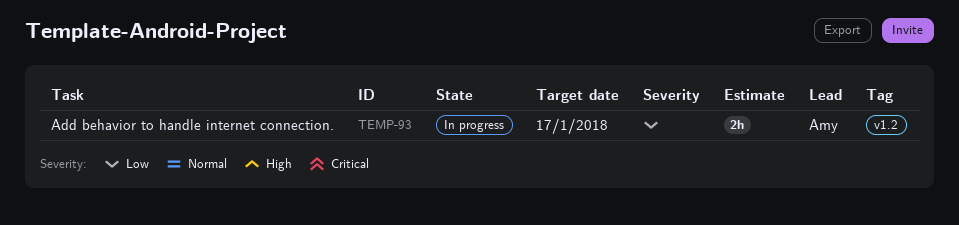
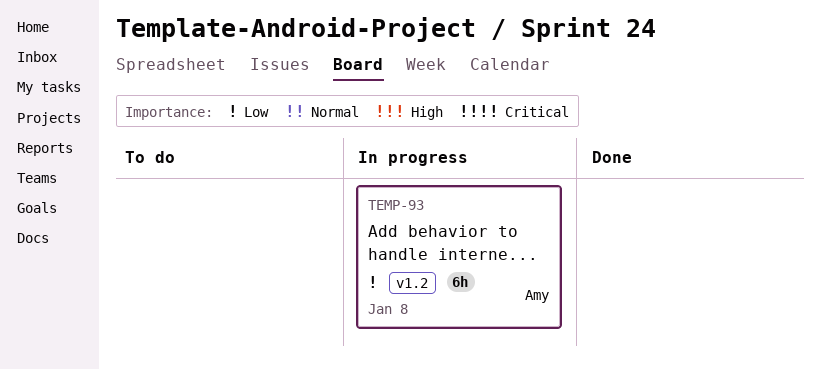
TEMP-93, estimate: 2h -> 6h
TEMP-93, due: Jan 17 -> Jan 8

